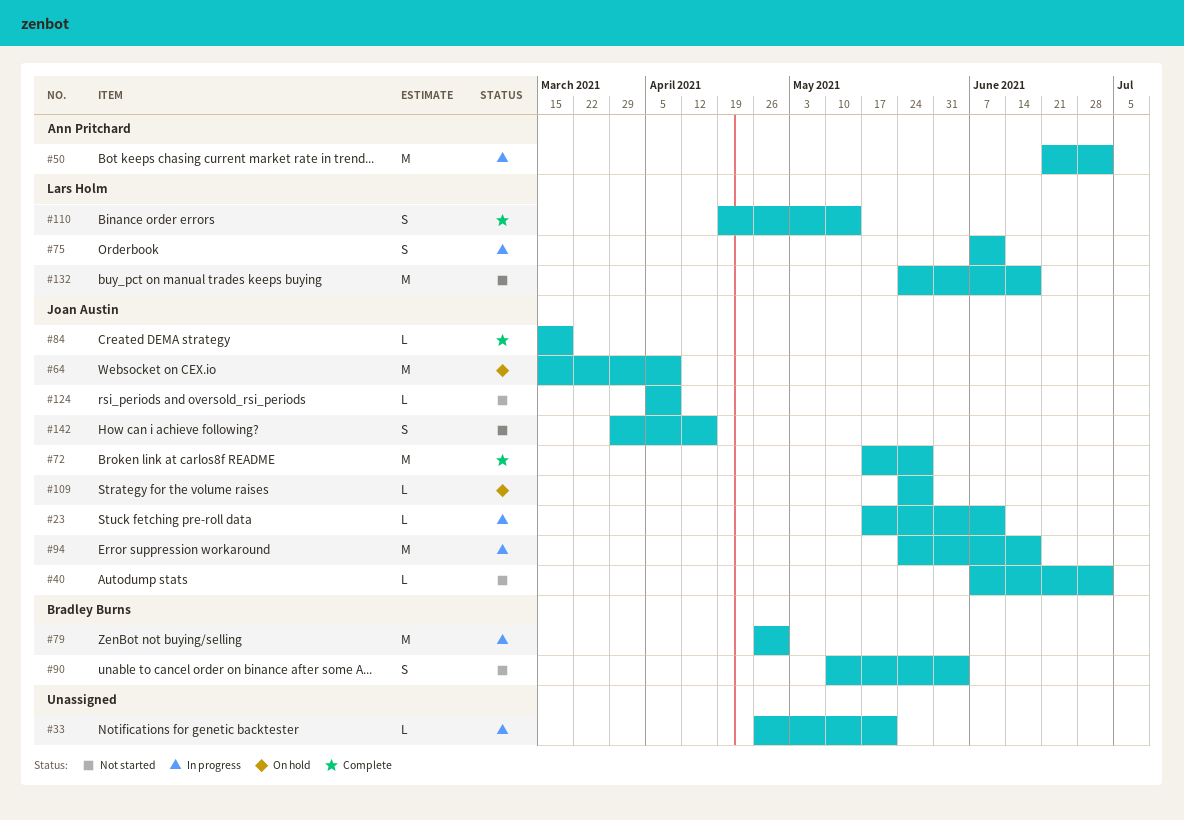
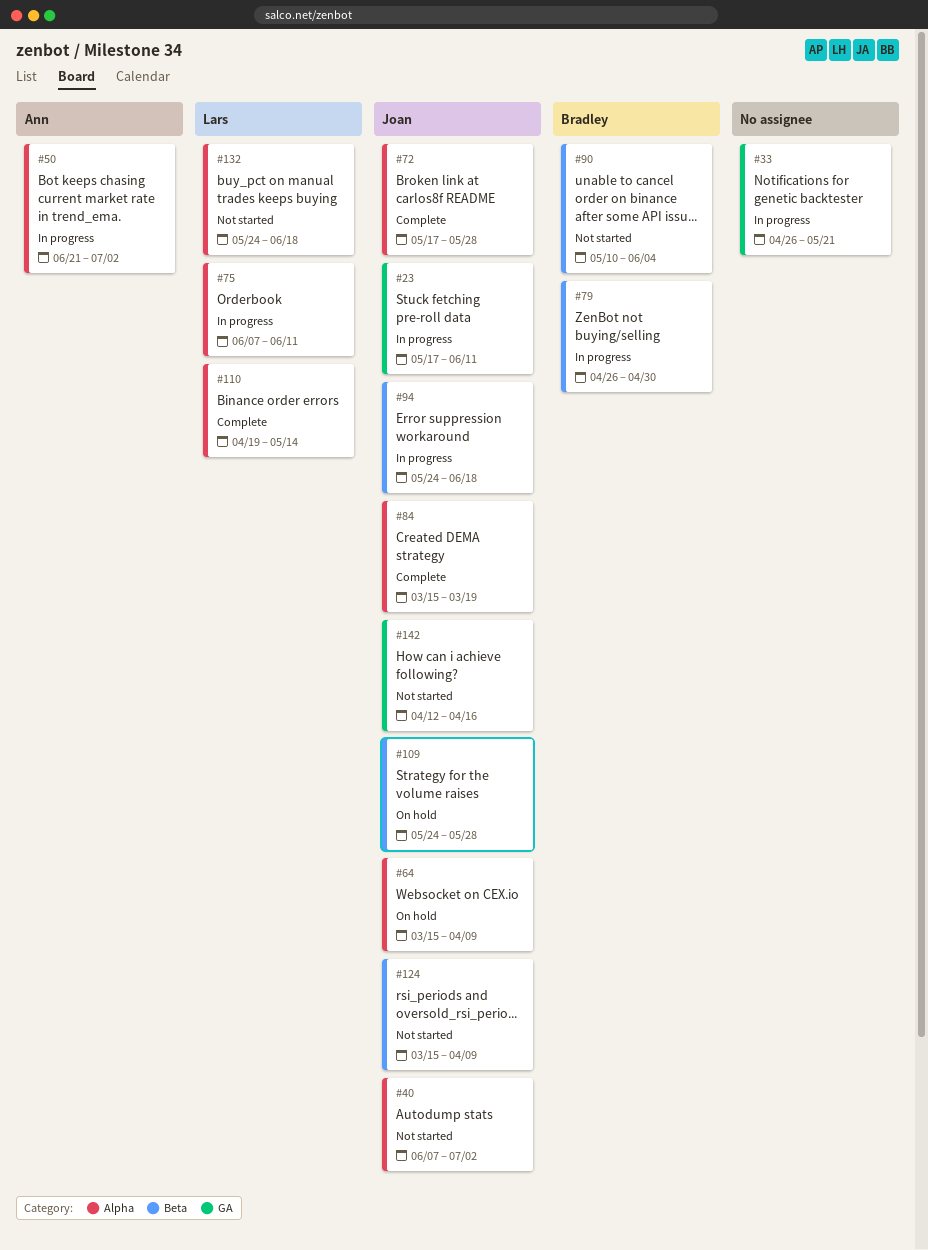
#124, start: Apr 5 -> Mar 15
#142, start: Mar 29 -> Apr 12

